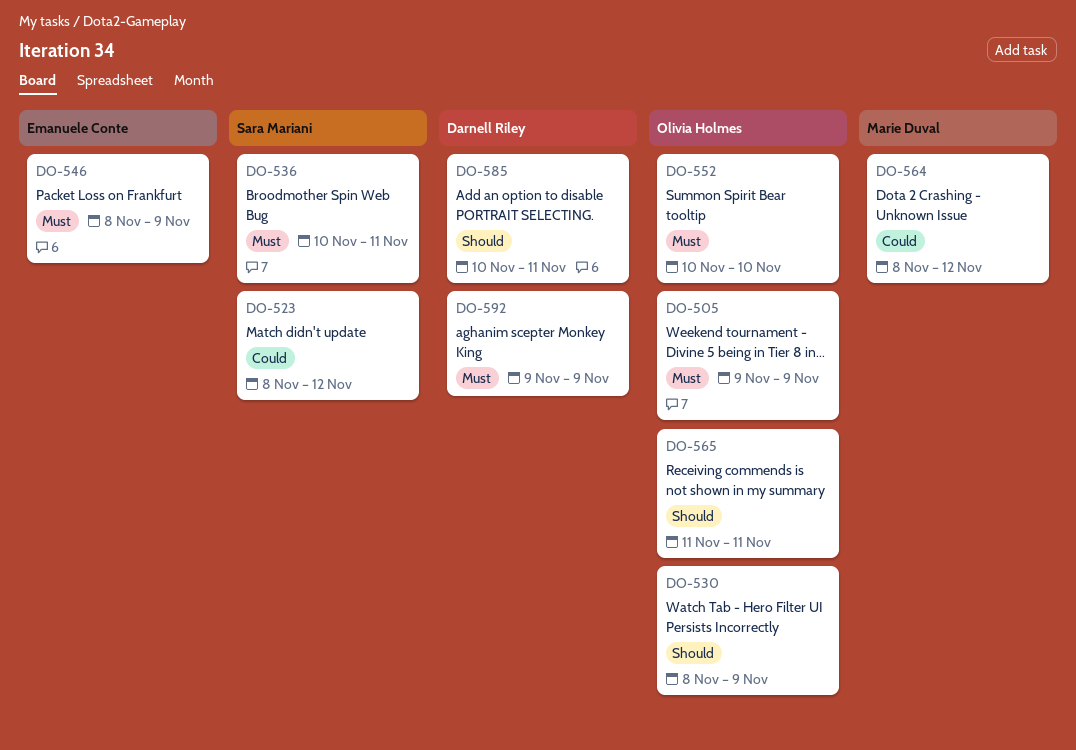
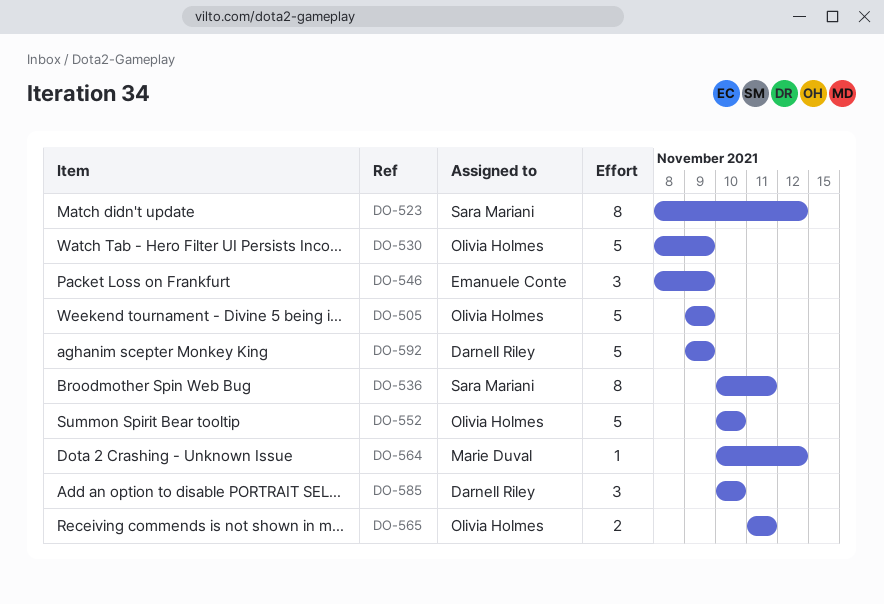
DO-564, start: Nov 8 -> Nov 10
DO-585, due: Nov 11 -> Nov 10

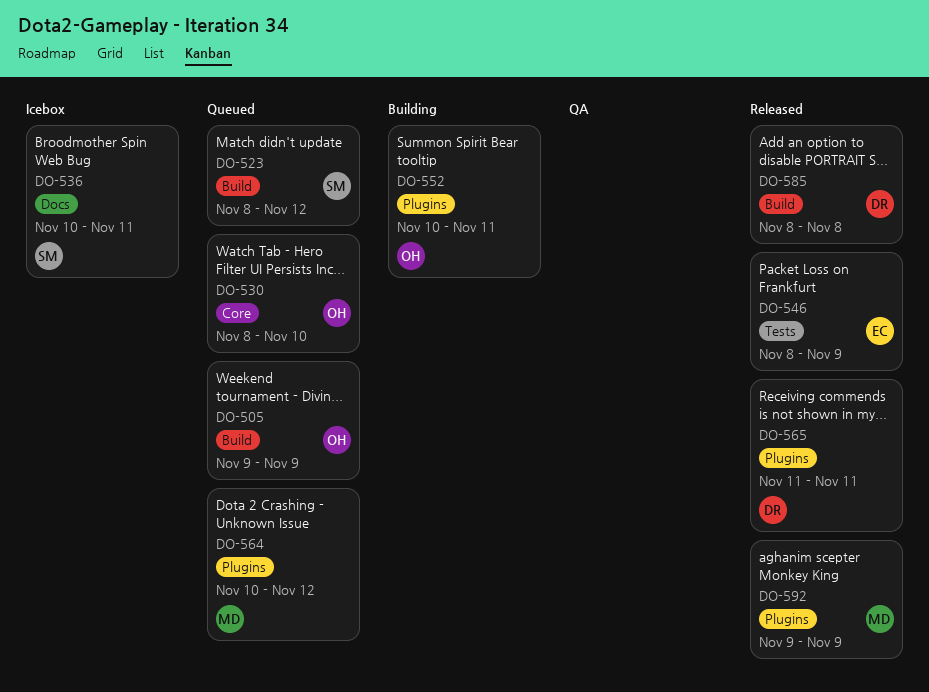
DO-530, due: Nov 9 -> Nov 10
DO-552, due: Nov 10 -> Nov 11
DO-565, owner: Olivia Holmes -> Darnell Riley
DO-585, start: Nov 10 -> Nov 8
DO-585, due: Nov 10 -> Nov 8
DO-592, owner: Darnell Riley -> Marie Duval

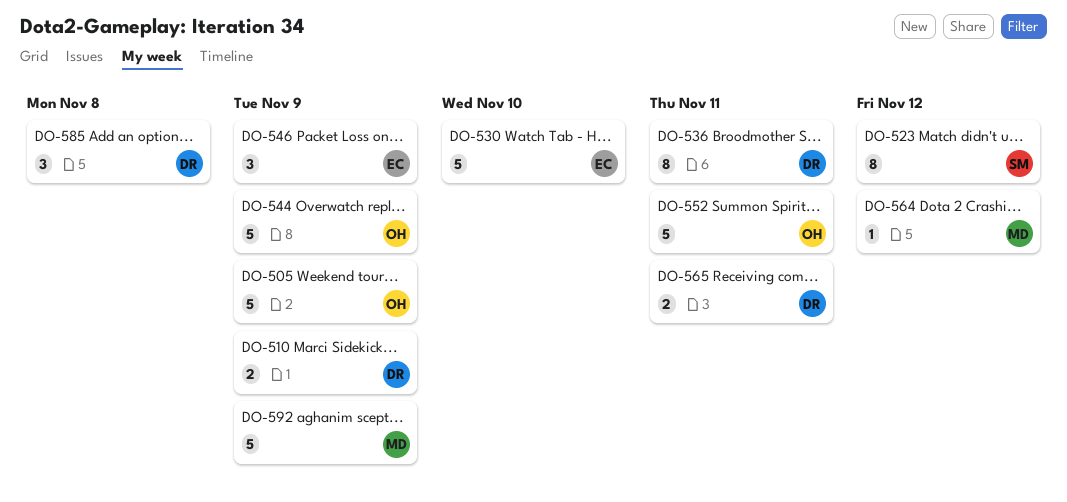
DO-510: none -> present
DO-530, owner: OH -> EC
DO-536, owner: SM -> DR
DO-544: none -> present

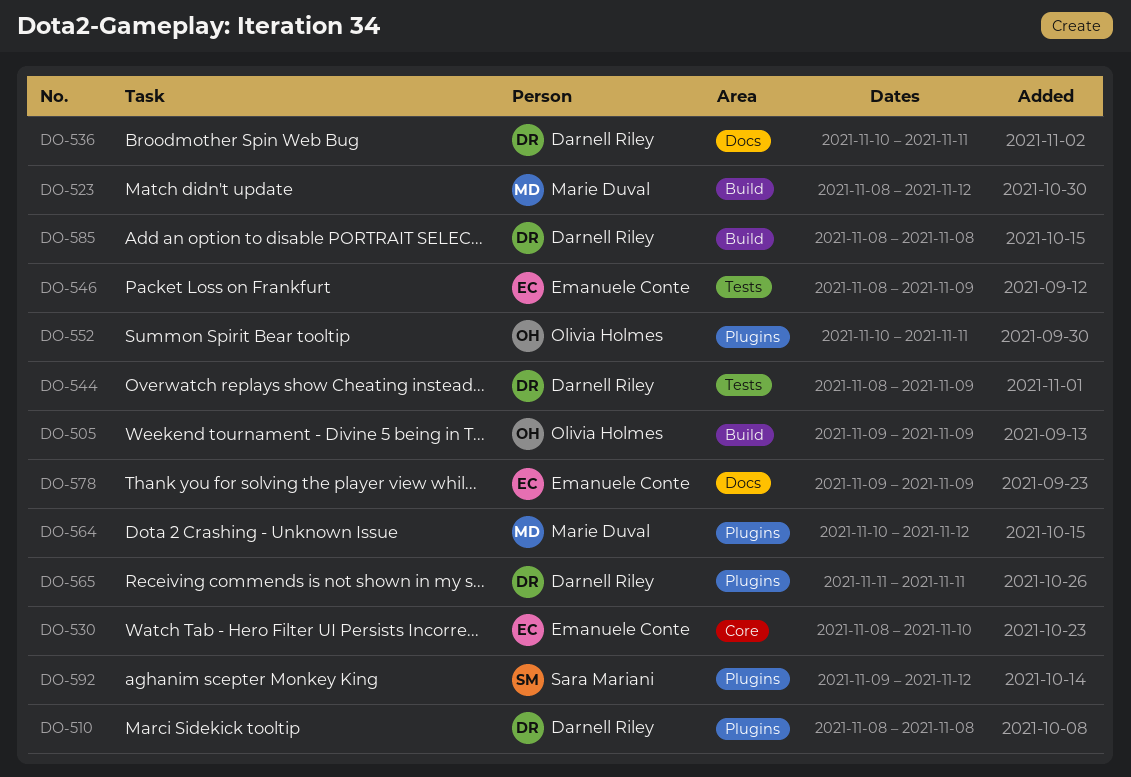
DO-510, due: Nov 9 -> Nov 8
DO-523, owner: Sara Mariani -> Marie Duval
DO-544, owner: Olivia Holmes -> Darnell Riley
DO-578: none -> present
DO-592, owner: Marie Duval -> Sara Mariani
DO-592, due: Nov 9 -> Nov 12

